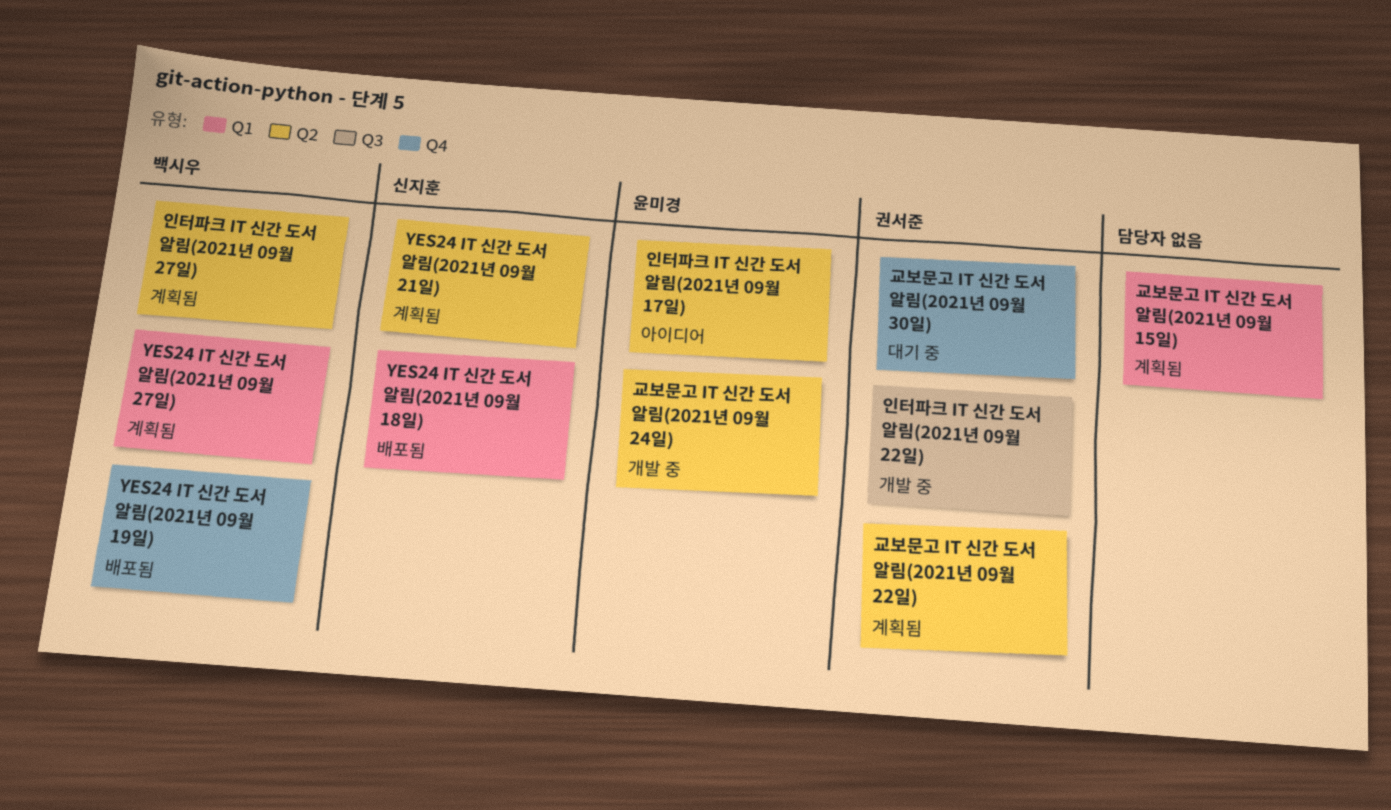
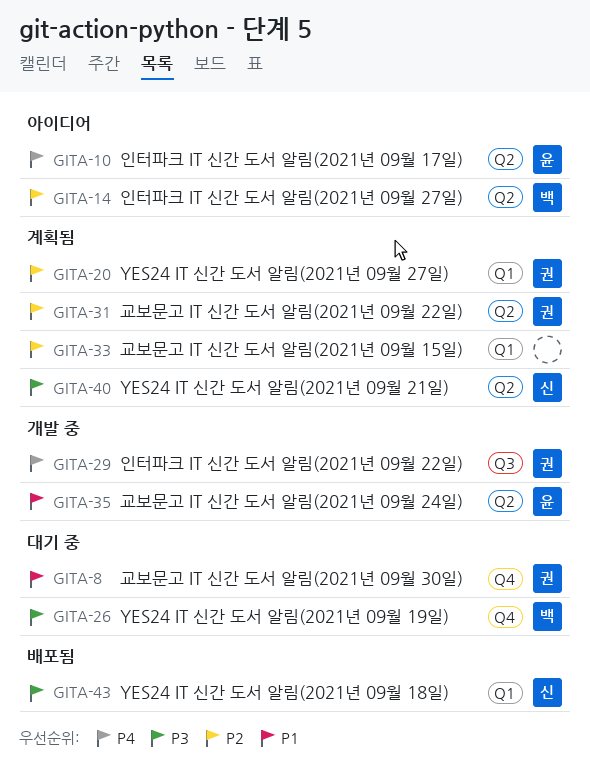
YES24 IT 신간 도서 알림(2021년 09월 19일), status: 배포됨 -> 대기 중
YES24 IT 신간 도서 알림(2021년 09월 27일), owner: 백시우 -> 권서준
인터파크 IT 신간 도서 알림(2021년 09월 27일), status: 계획됨 -> 아이디어

